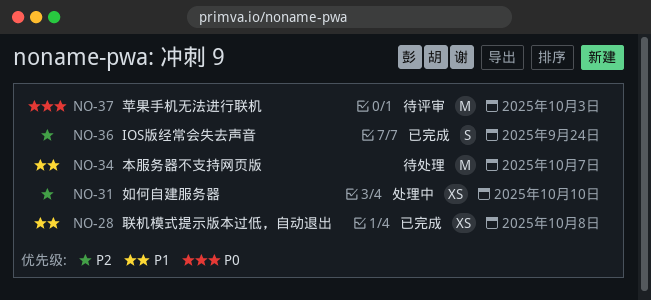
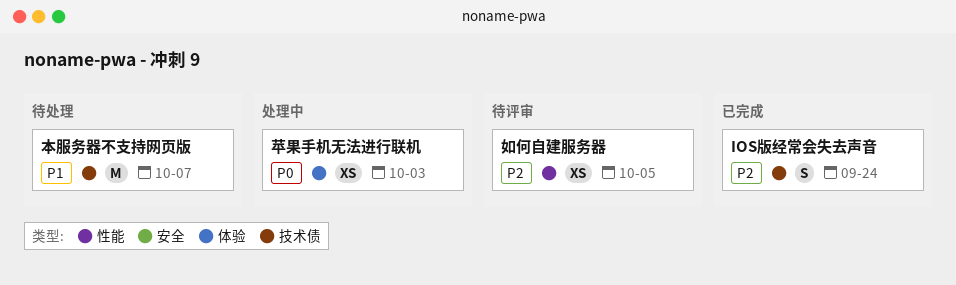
如何自建服务器, status: 处理中 -> 待评审
如何自建服务器, due: Oct 10 -> Oct 5
联机模式提示版本过低，自动退出: present -> none
苹果手机无法进行联机, status: 待评审 -> 处理中
苹果手机无法进行联机, estimate: M -> XS

